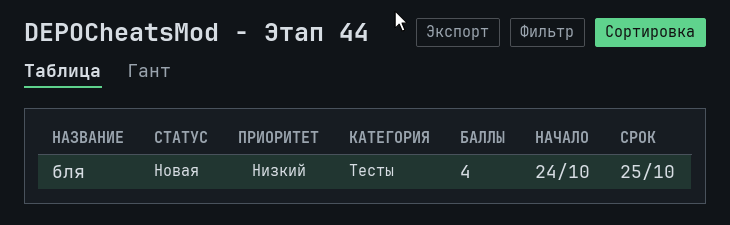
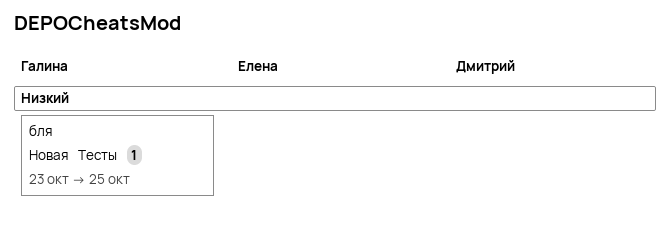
бля, estimate: 4 -> 1
бля, start: Oct 24 -> Oct 23

